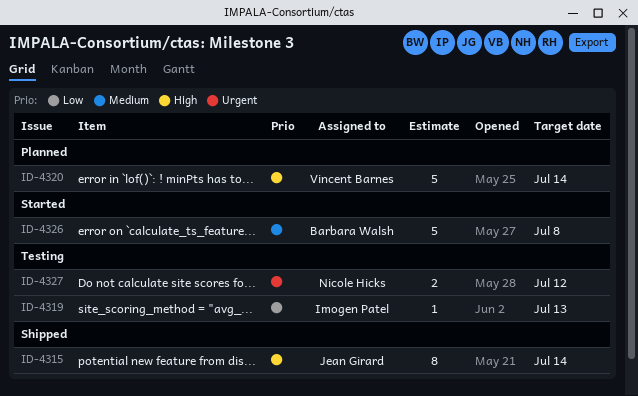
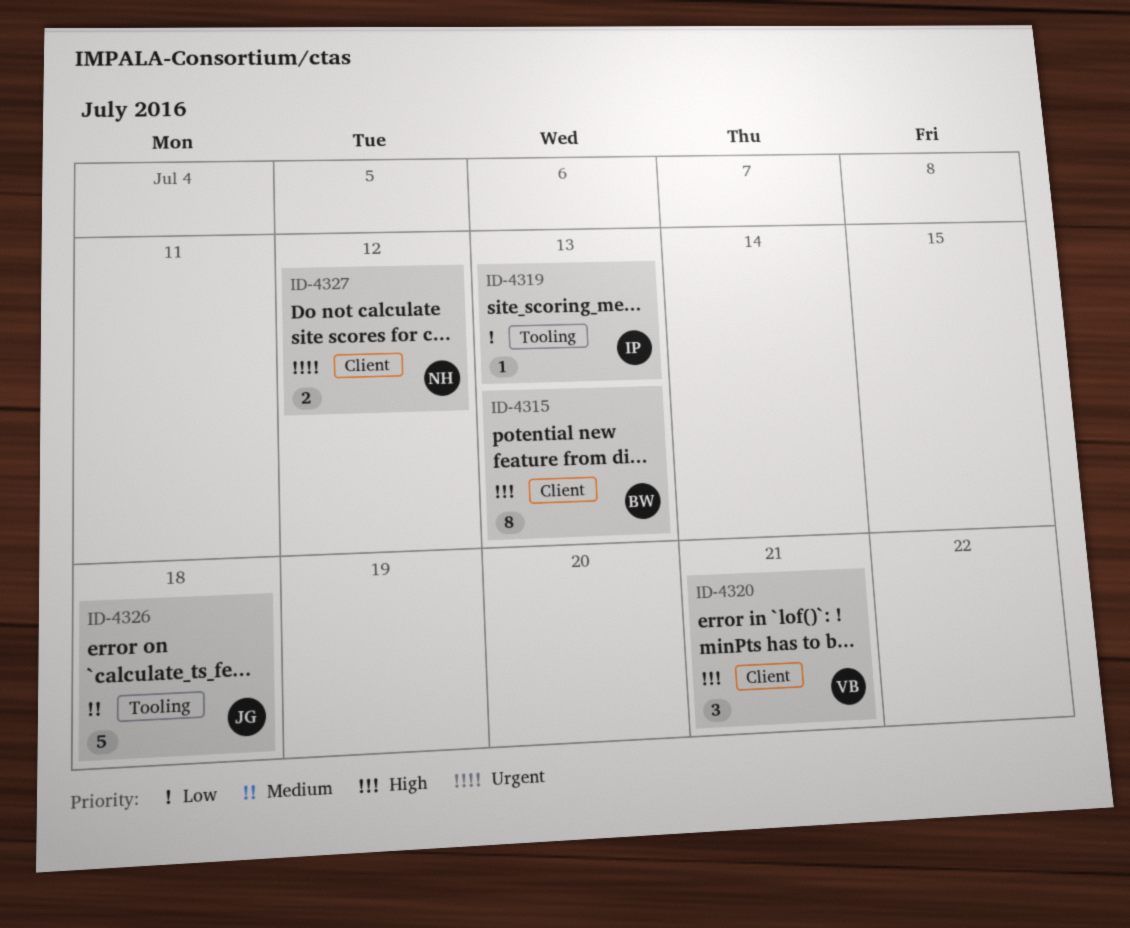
ID-4315, owner: Jean Girard -> Barbara Walsh
ID-4315, due: Jul 14 -> Jul 13
ID-4320, estimate: 5 -> 3
ID-4320, due: Jul 14 -> Jul 21
ID-4326, owner: Barbara Walsh -> Jean Girard
ID-4326, due: Jul 8 -> Jul 18

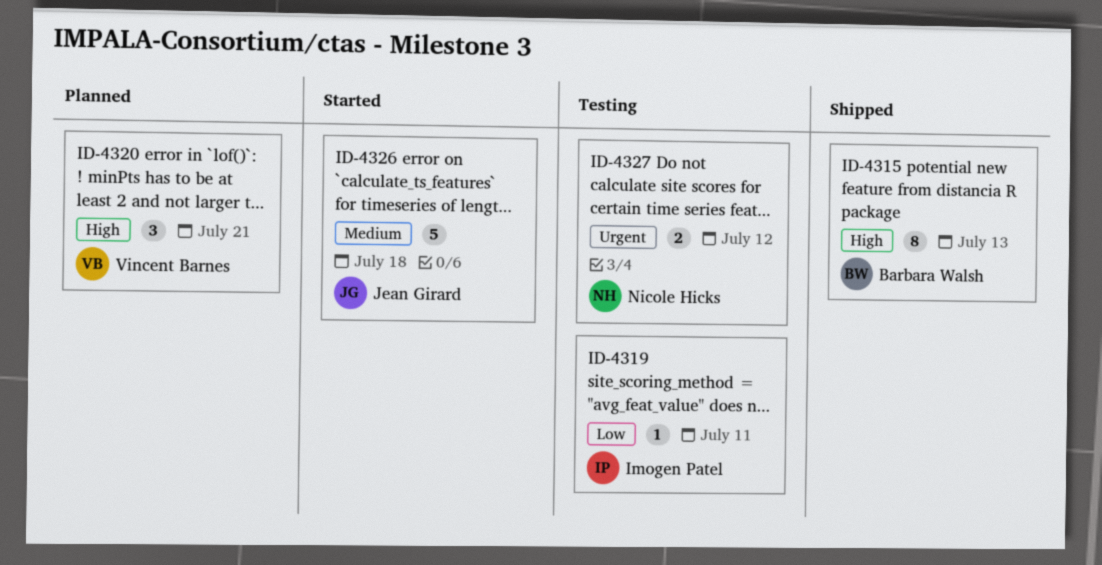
ID-4319, due: Jul 13 -> Jul 11

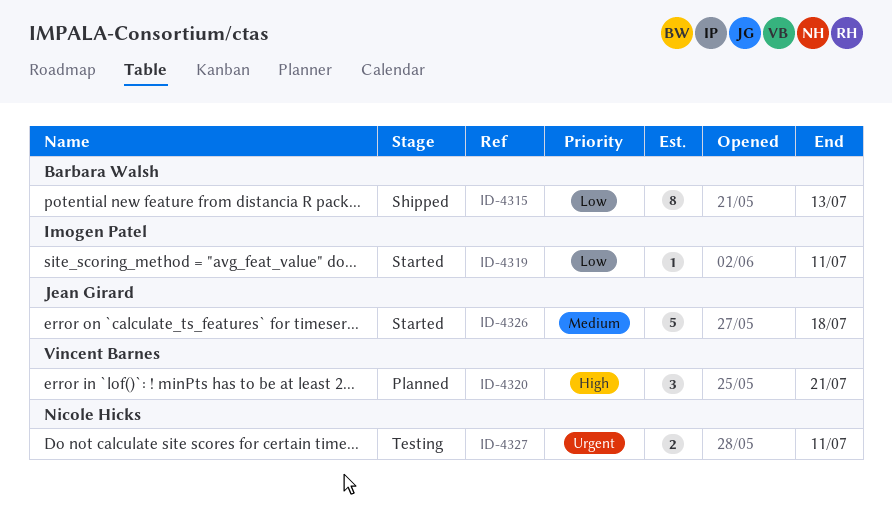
ID-4315, priority: High -> Low
ID-4319, status: Testing -> Started
ID-4327, due: Jul 12 -> Jul 11

